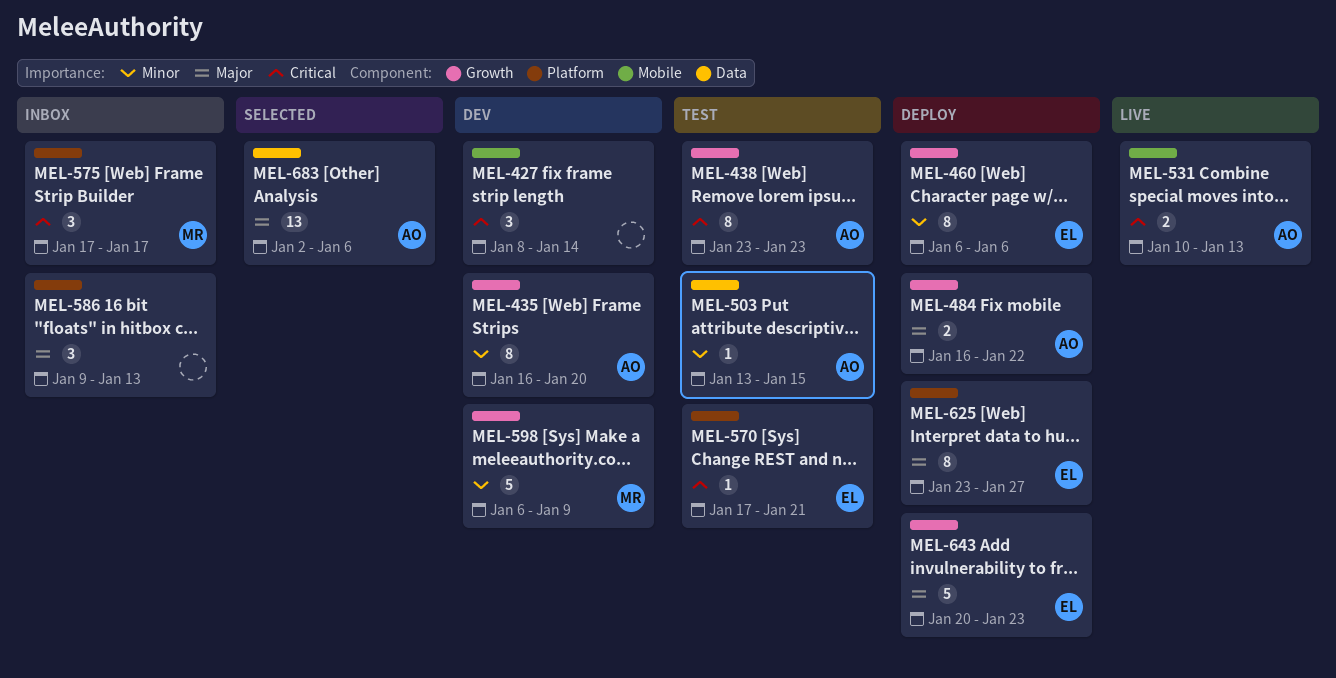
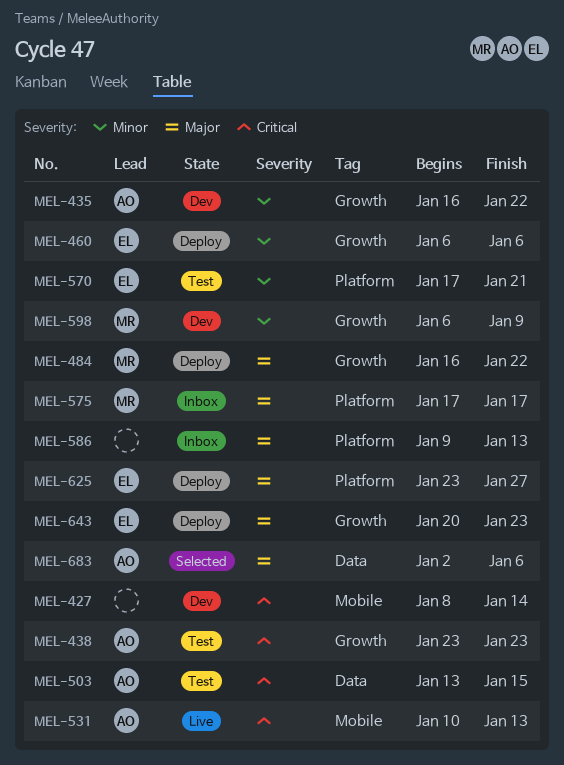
MEL-435, due: Jan 20 -> Jan 22
MEL-484, owner: AO -> MR
MEL-503, priority: Minor -> Critical
MEL-570, priority: Critical -> Minor
MEL-575, priority: Critical -> Major

